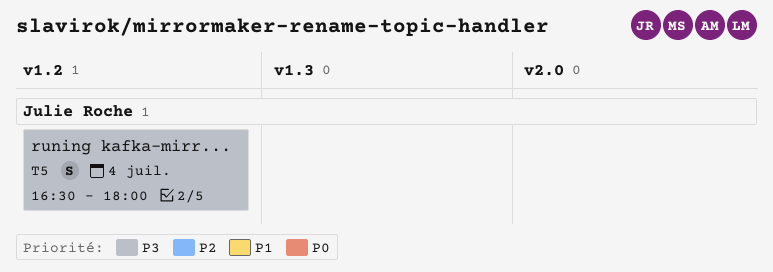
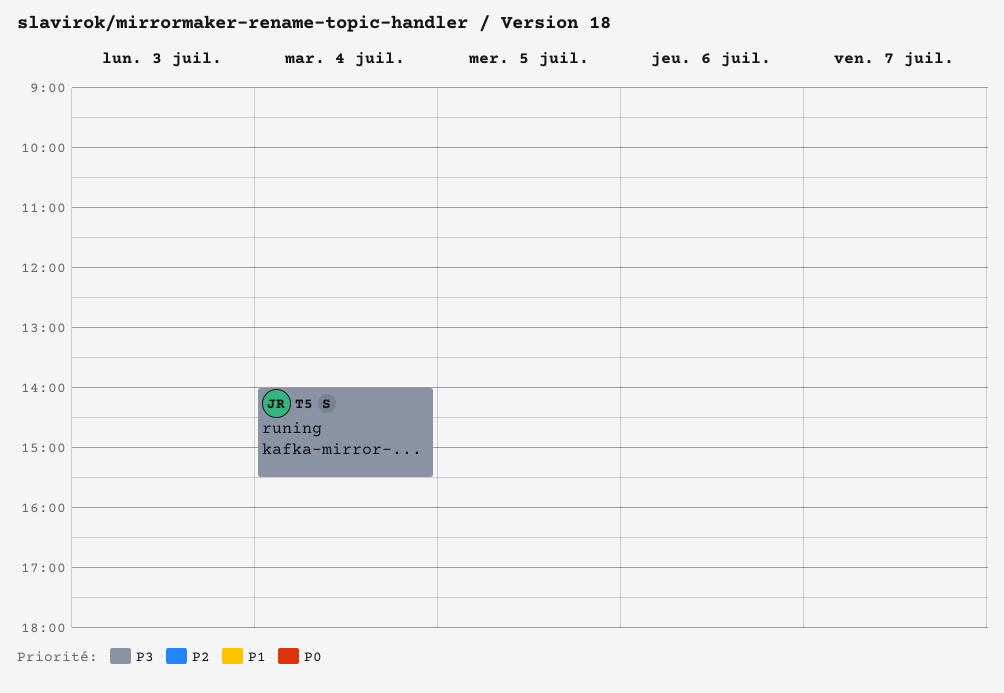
T5, begins: 16:30 -> 14:00
T5, ends: 18:00 -> 15:30

